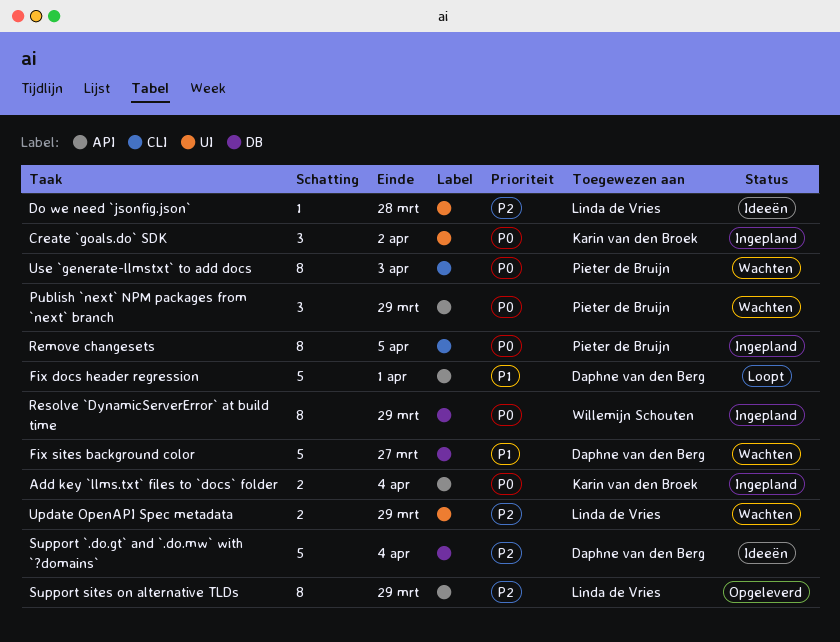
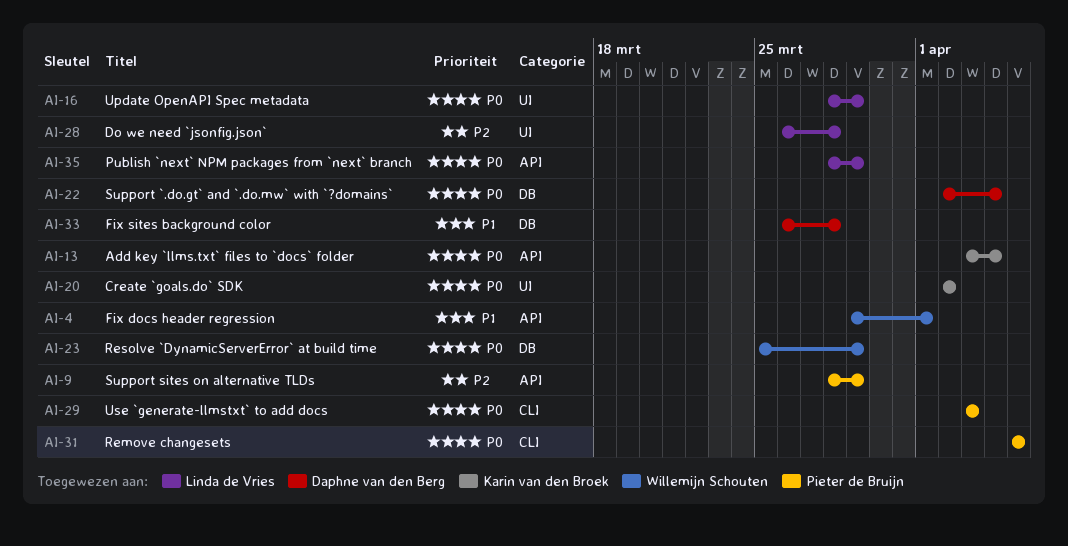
Fix docs header regression, owner: Daphne van den Berg -> Willemijn Schouten
Fix sites background color, due: Mar 27 -> Mar 28
Publish `next` NPM packages from `next` branch, owner: Pieter de Bruijn -> Linda de Vries
Support `.do.gt` and `.do.mw` with `?domains`, priority: P2 -> P0
Support sites on alternative TLDs, owner: Linda de Vries -> Pieter de Bruijn
Update OpenAPI Spec metadata, priority: P2 -> P0

